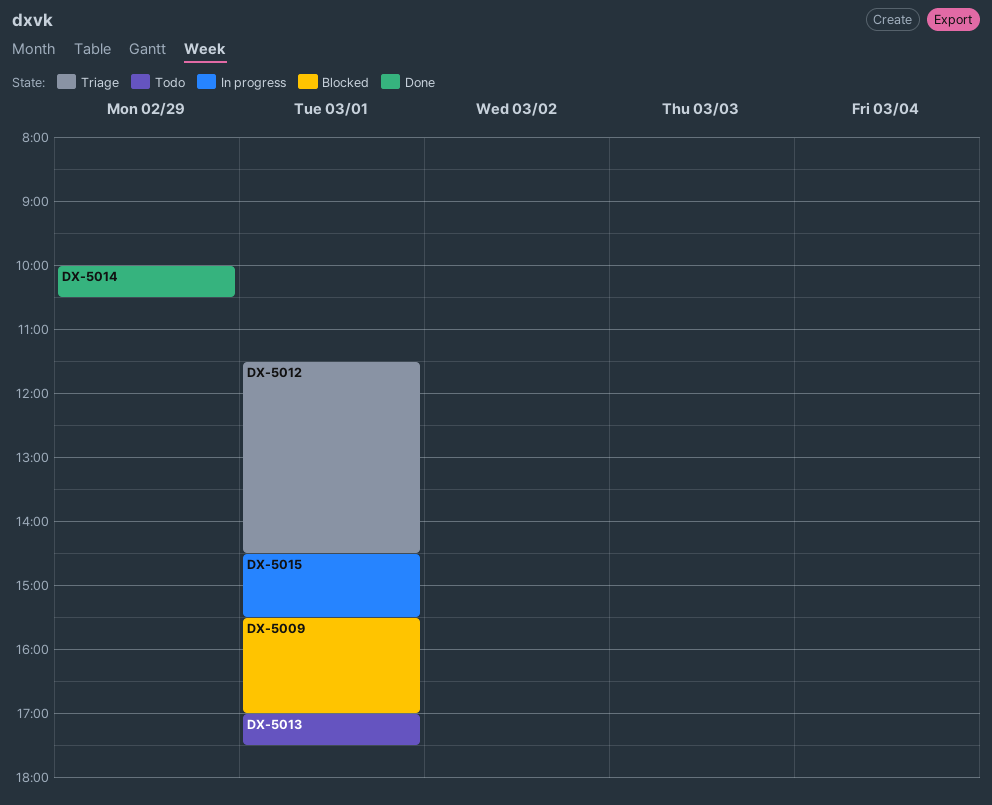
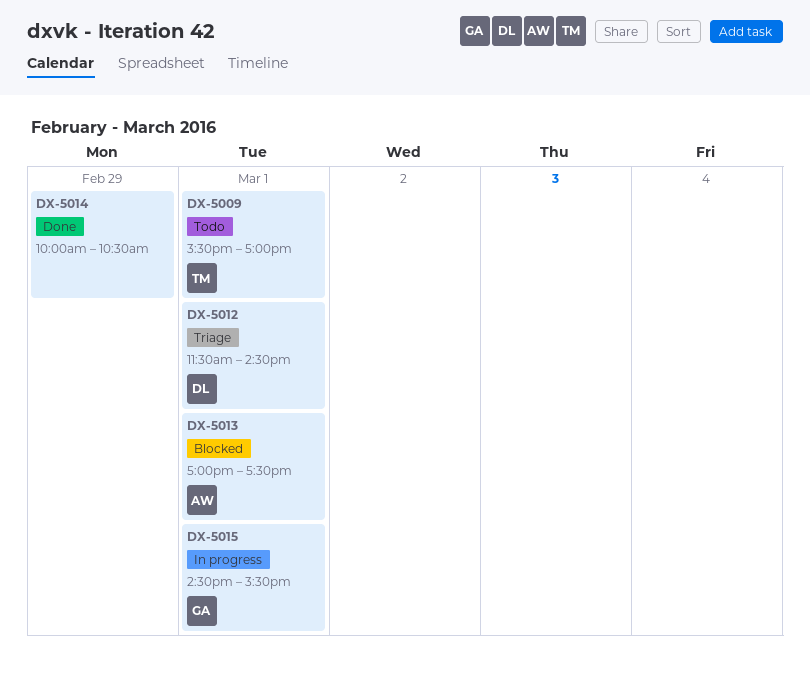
DX-5009, status: Blocked -> Todo
DX-5013, status: Todo -> Blocked

